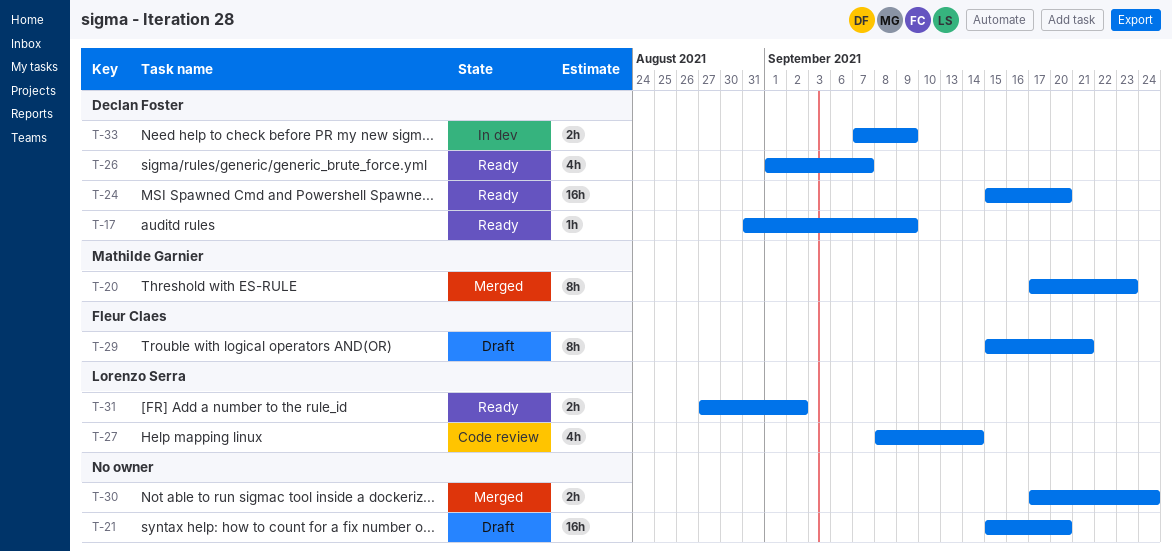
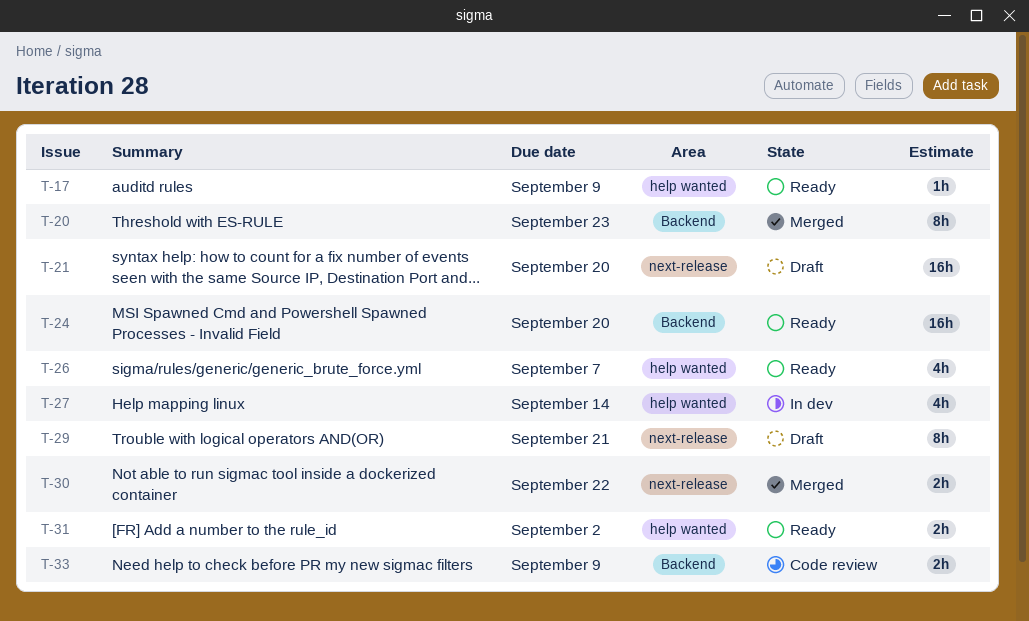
T-27, status: Code review -> In dev
T-30, due: Sep 24 -> Sep 22
T-33, status: In dev -> Code review

